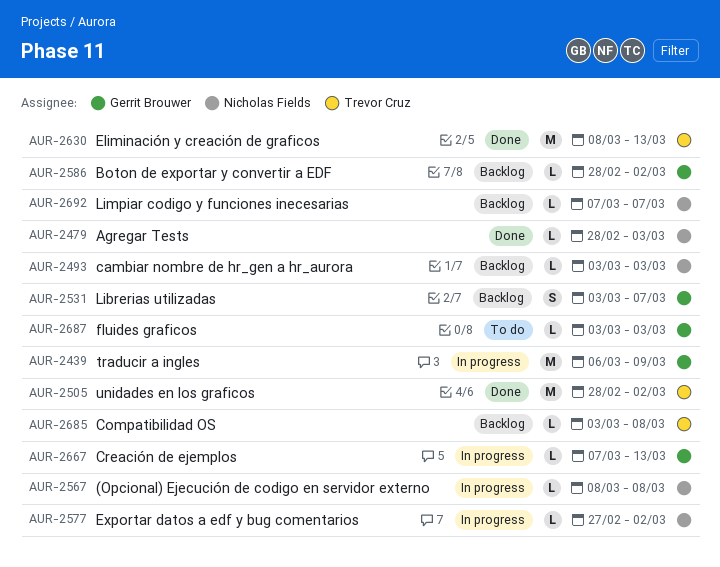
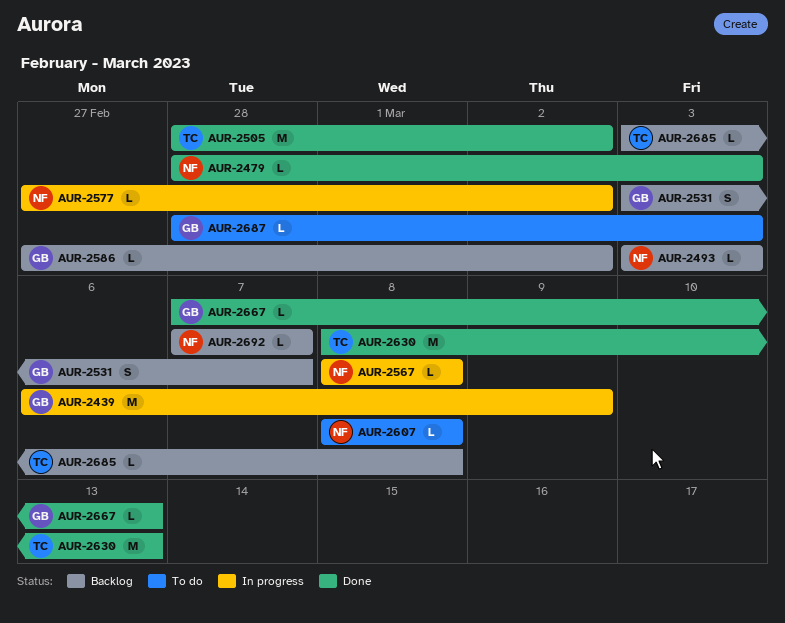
AUR-2586, start: Feb 28 -> Feb 27
AUR-2607: none -> present
AUR-2667, status: In progress -> Done
AUR-2687, start: Mar 3 -> Feb 28

